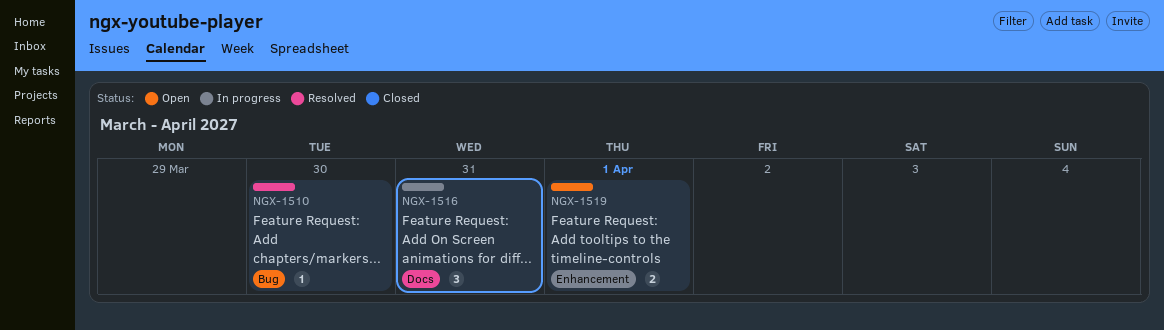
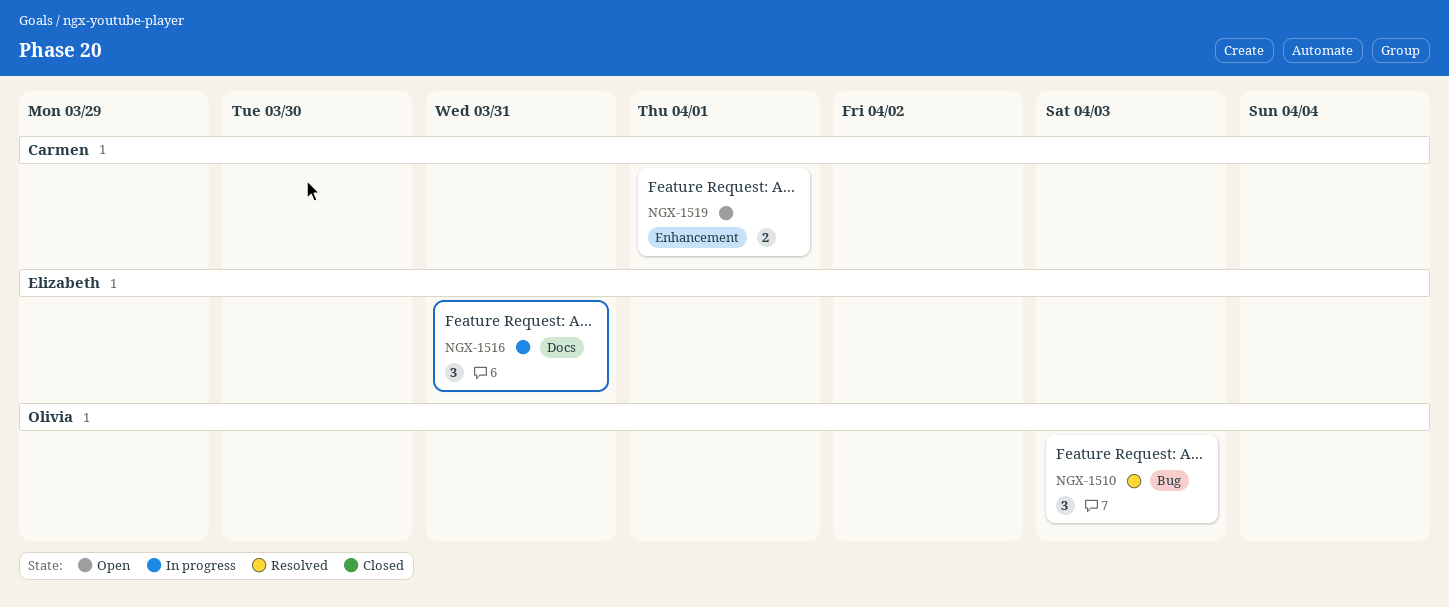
NGX-1510, estimate: 1 -> 3
NGX-1510, due: Mar 30 -> Apr 3

